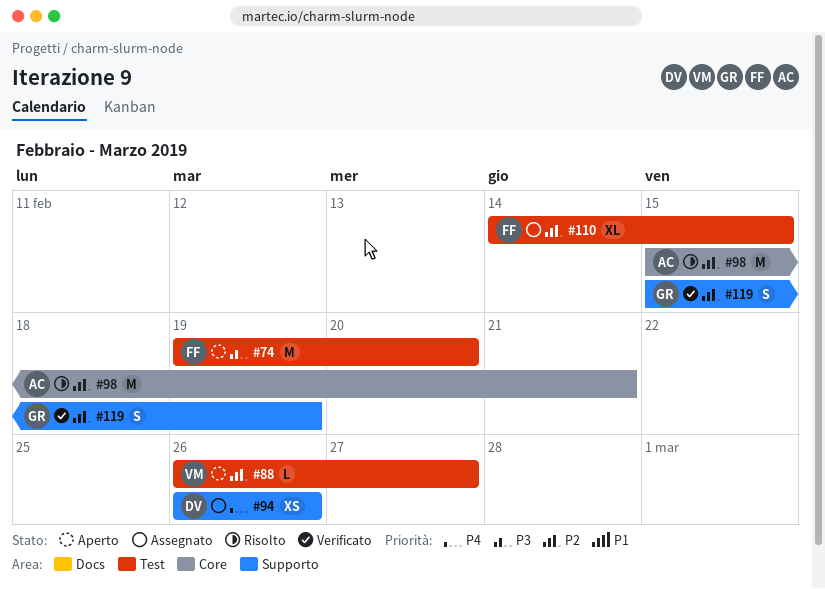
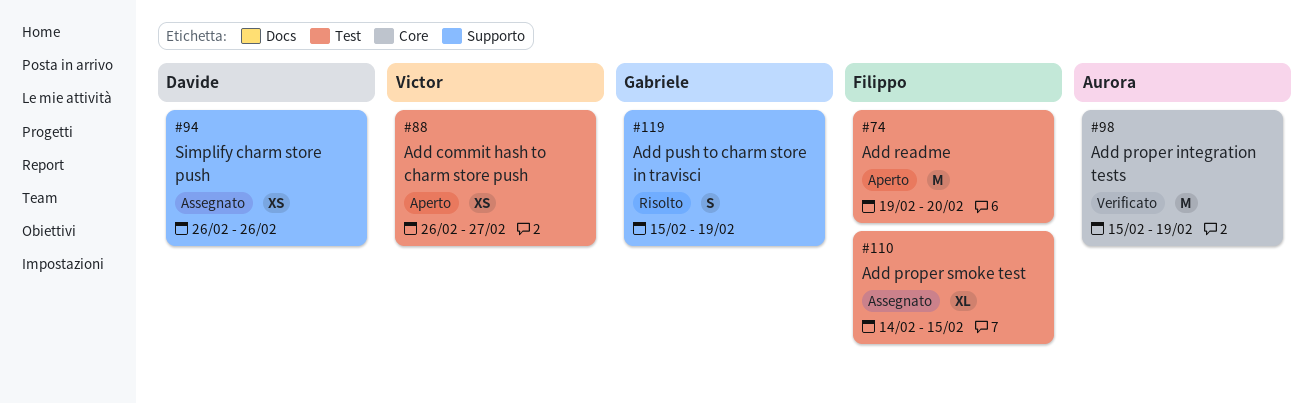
#88, estimate: L -> XS
#98, status: Risolto -> Verificato
#98, due: Feb 21 -> Feb 19
#119, status: Verificato -> Risolto

